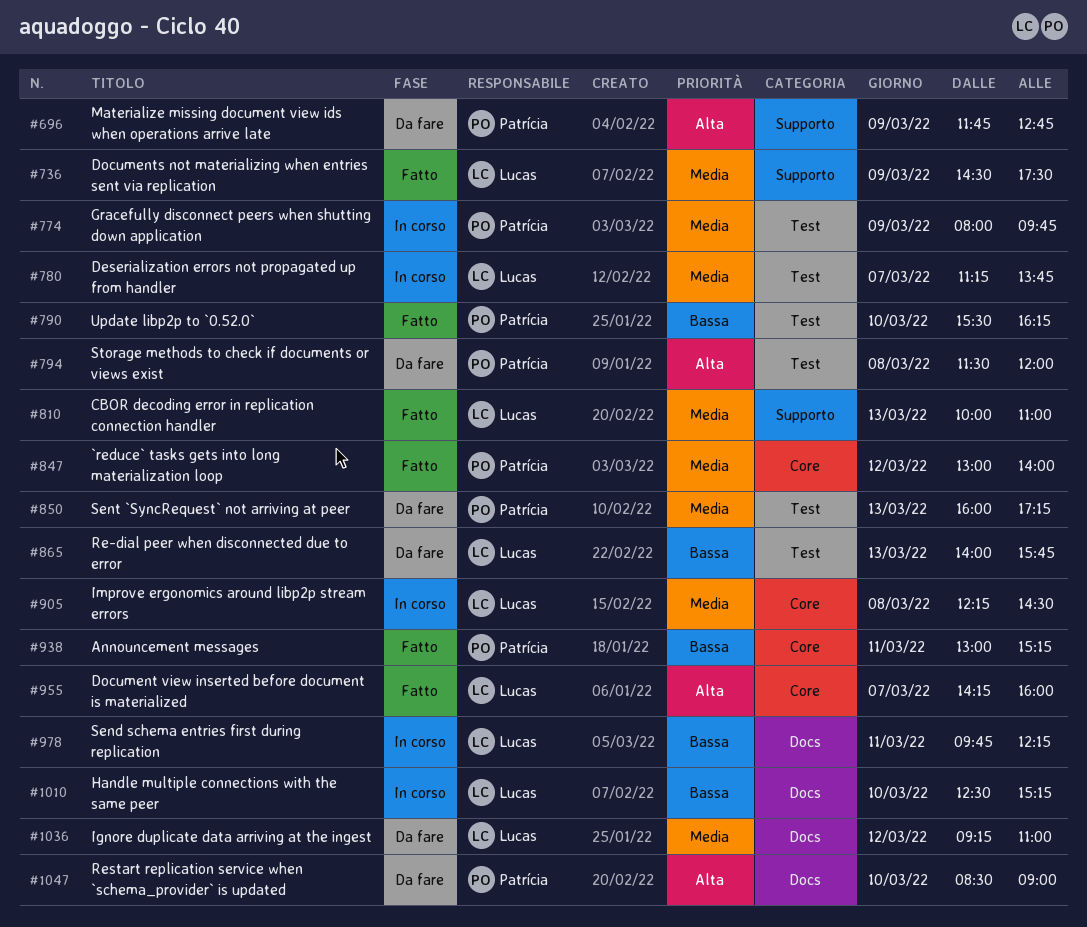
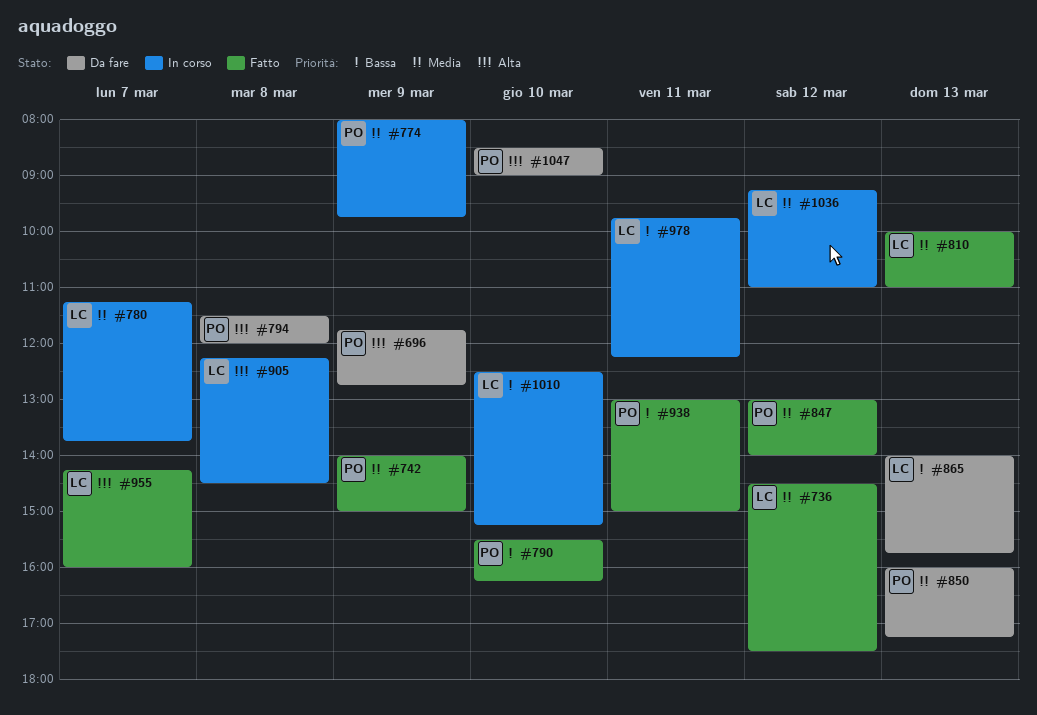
#736, day: Mar 9 -> Mar 12
#742: none -> present
#905, priority: Media -> Alta
#938, ends: 15:15 -> 15:00
#1036, status: Da fare -> In corso

